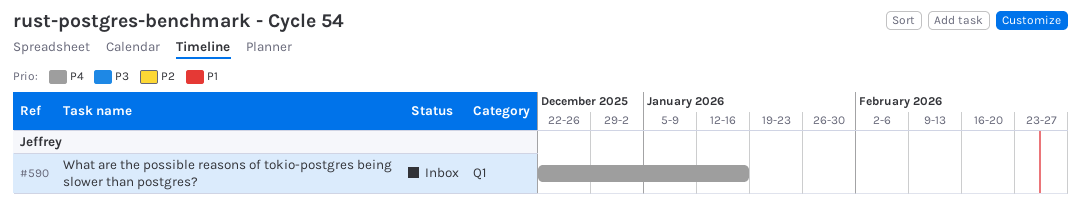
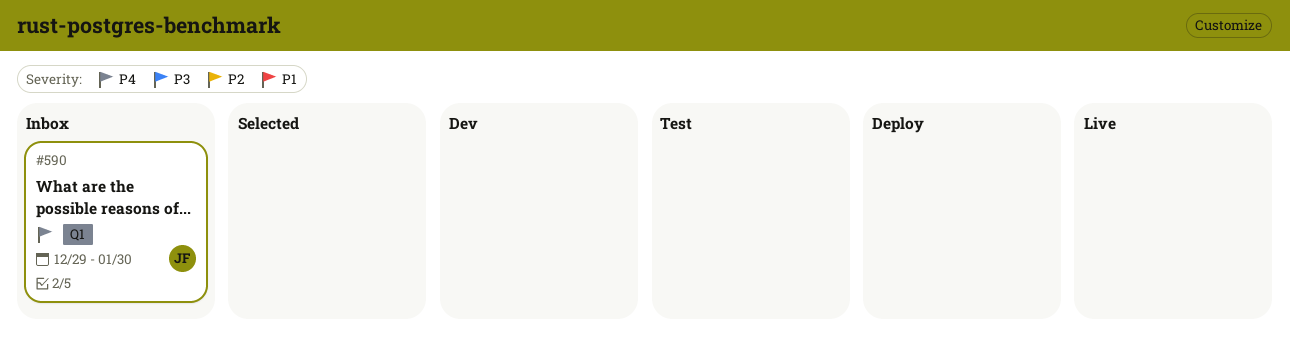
#590, start: Dec 22 -> Dec 29
#590, due: Jan 16 -> Jan 30

